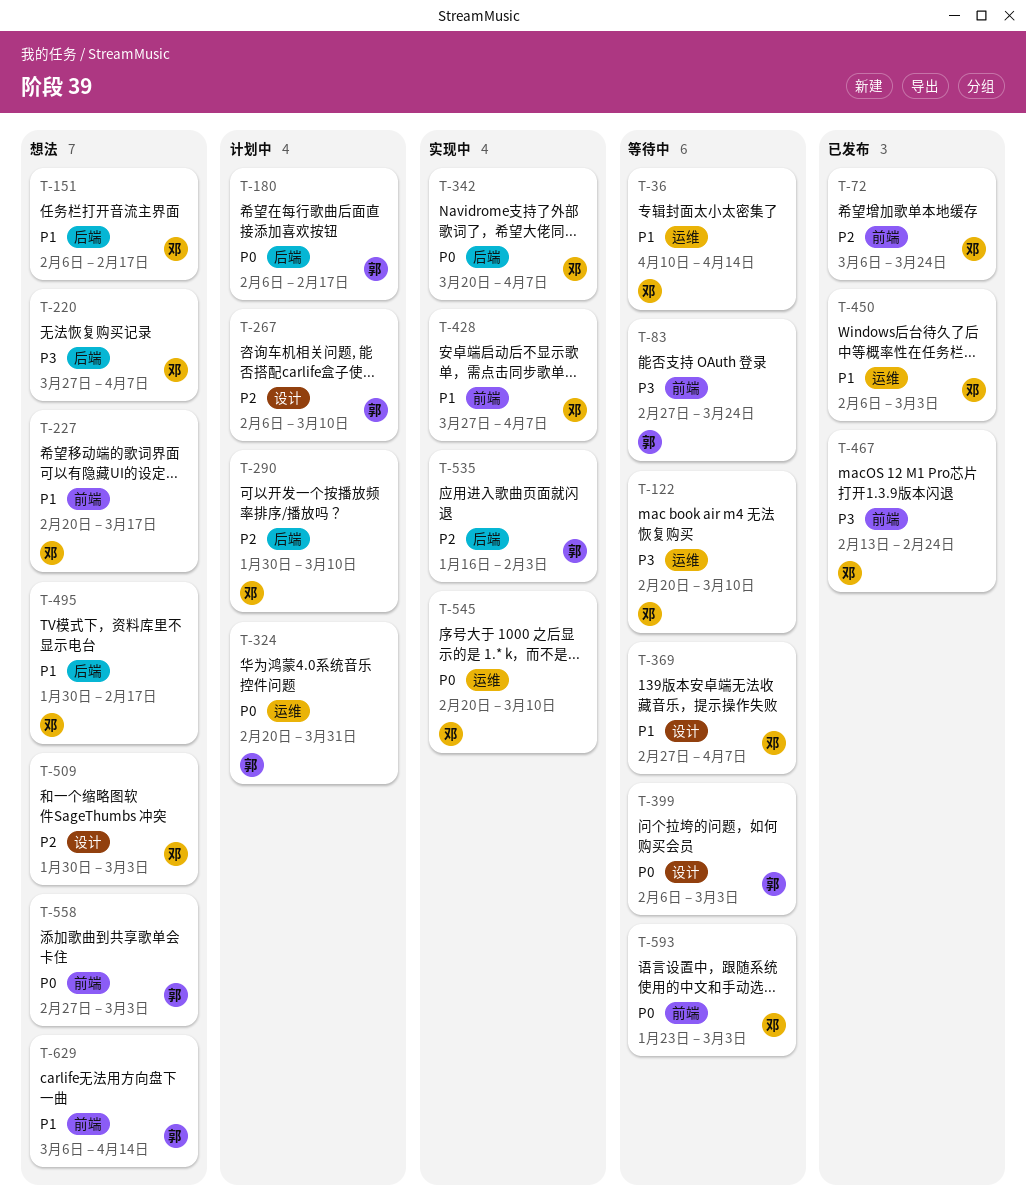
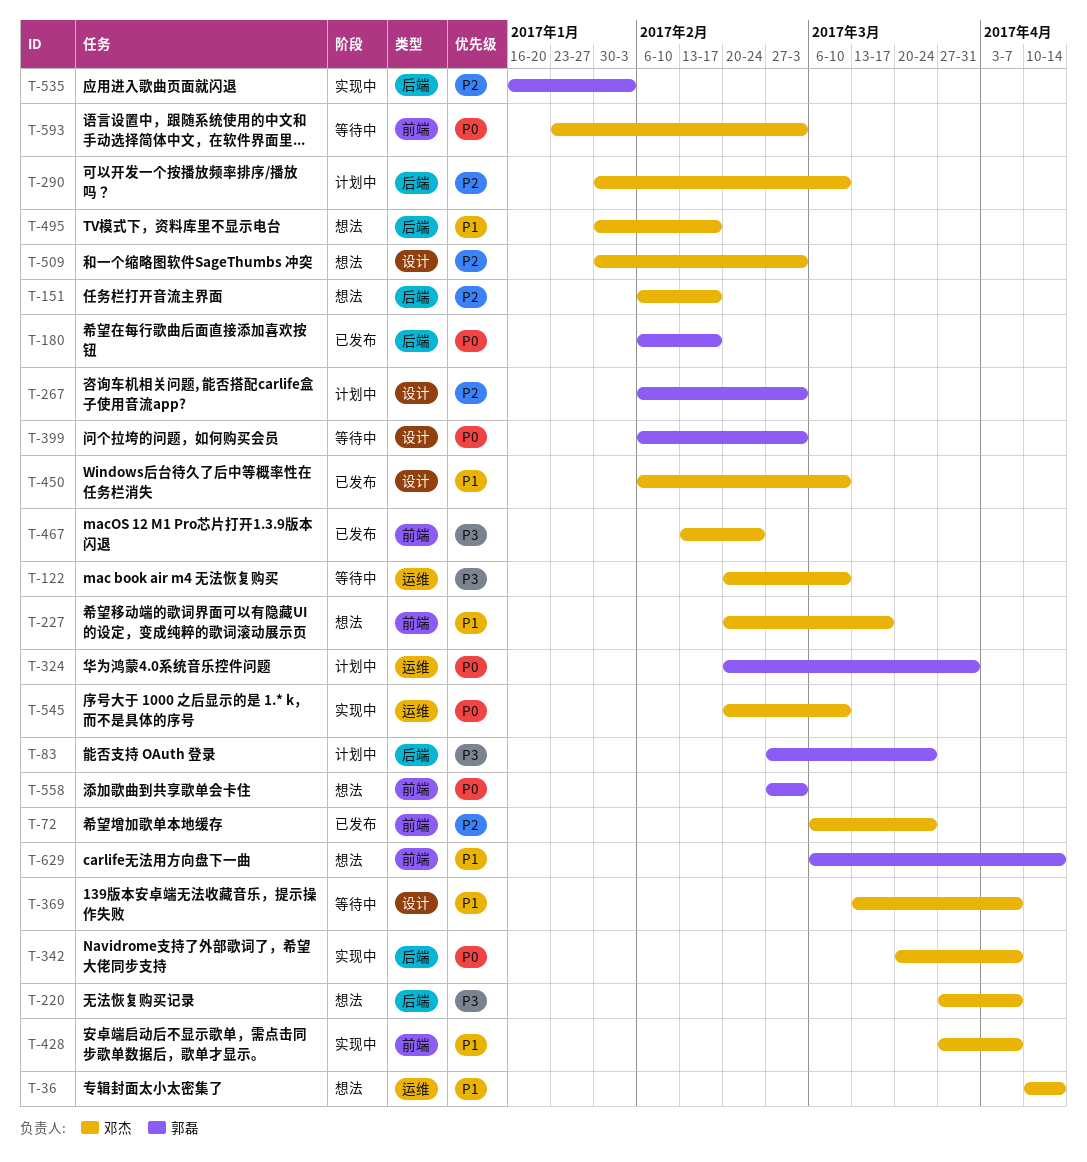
T-36, status: 等待中 -> 想法
T-83, status: 等待中 -> 计划中
T-83, label: 前端 -> 后端
T-151, priority: P1 -> P2
T-180, status: 计划中 -> 已发布
T-267, due: Mar 10 -> Mar 3
T-369, start: Feb 27 -> Mar 13
T-450, label: 运维 -> 设计
T-450, due: Mar 3 -> Mar 10

